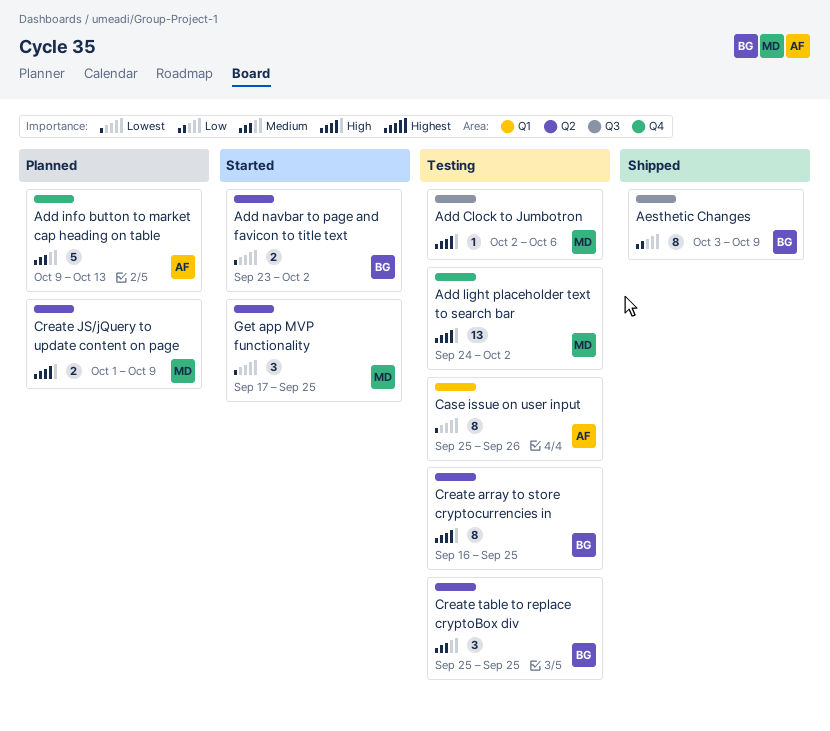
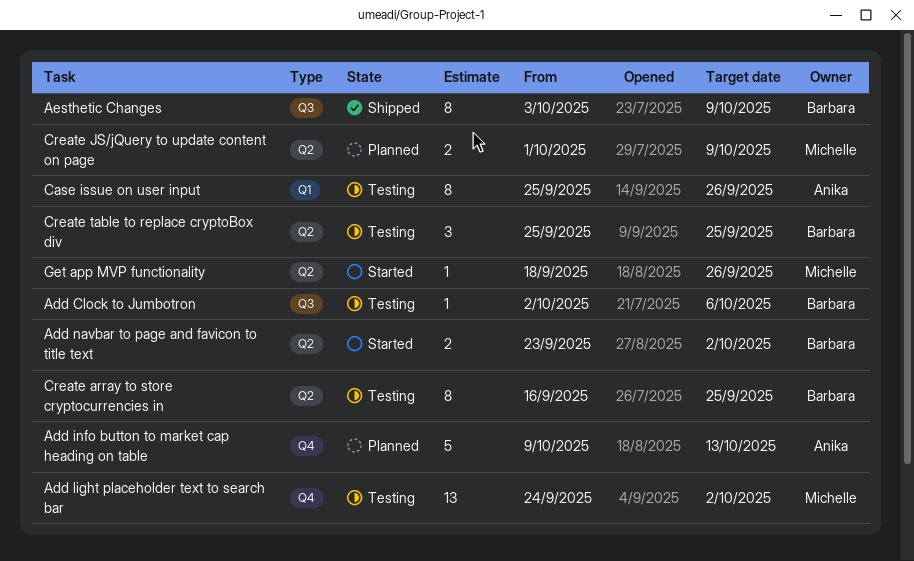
Add Clock to Jumbotron, owner: Michelle -> Barbara
Get app MVP functionality, estimate: 3 -> 1
Get app MVP functionality, start: Sep 17 -> Sep 18
Get app MVP functionality, due: Sep 25 -> Sep 26

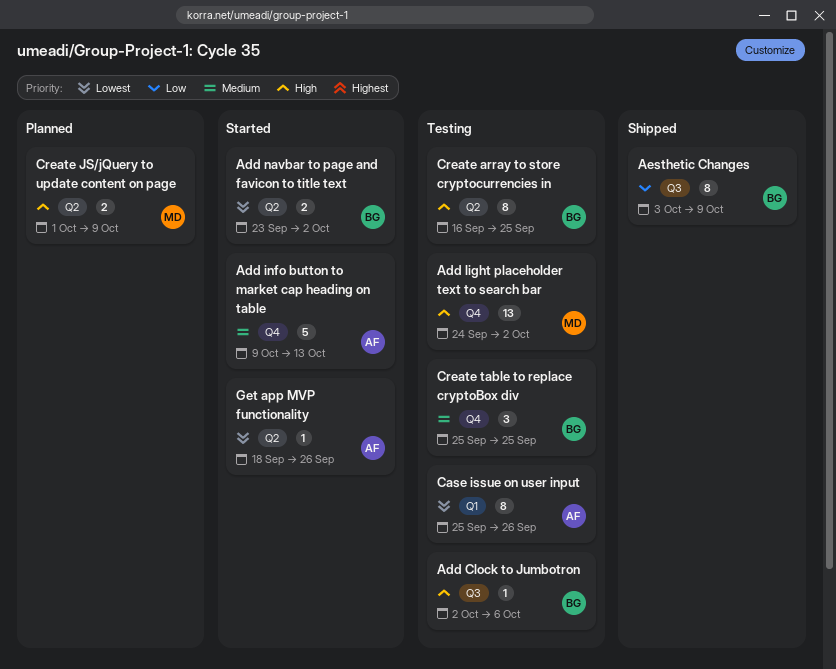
Add info button to market cap heading on table, status: Planned -> Started
Create table to replace cryptoBox div, label: Q2 -> Q4
Get app MVP functionality, owner: Michelle -> Anika

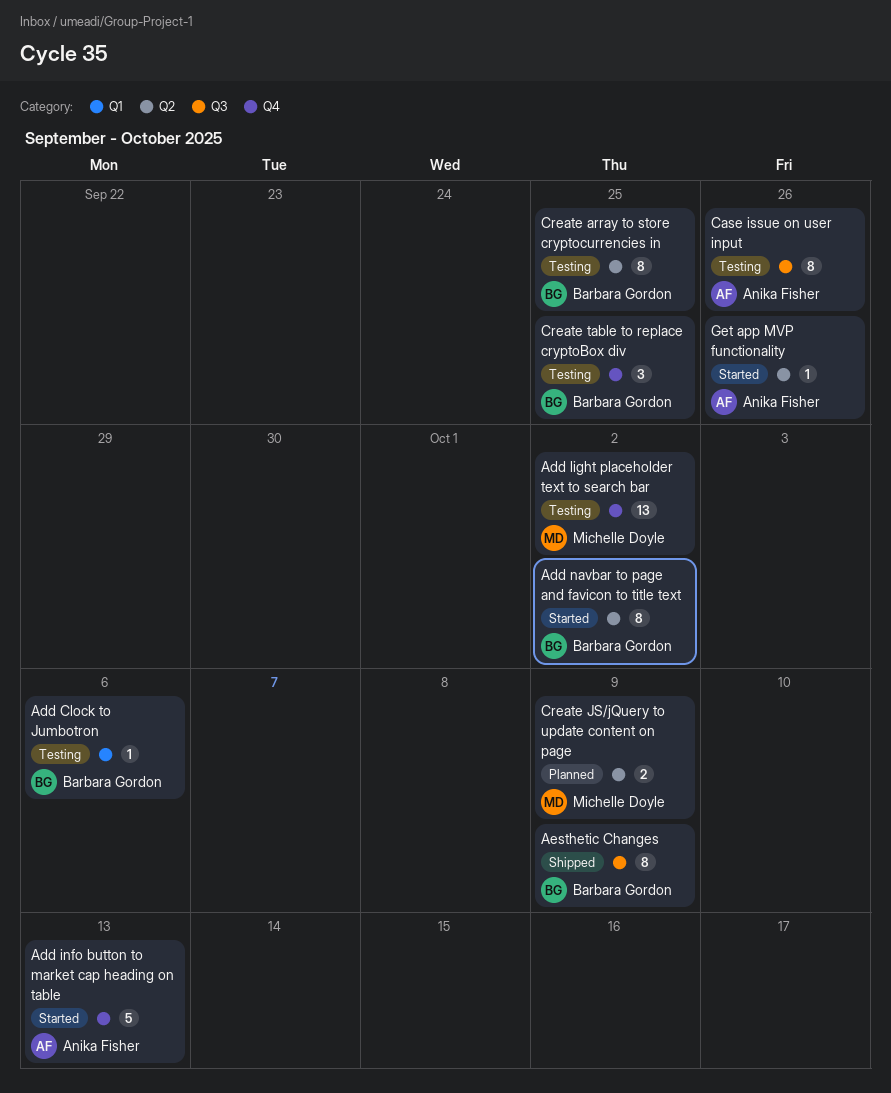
Add Clock to Jumbotron, label: Q3 -> Q1
Add navbar to page and favicon to title text, estimate: 2 -> 8
Case issue on user input, label: Q1 -> Q3

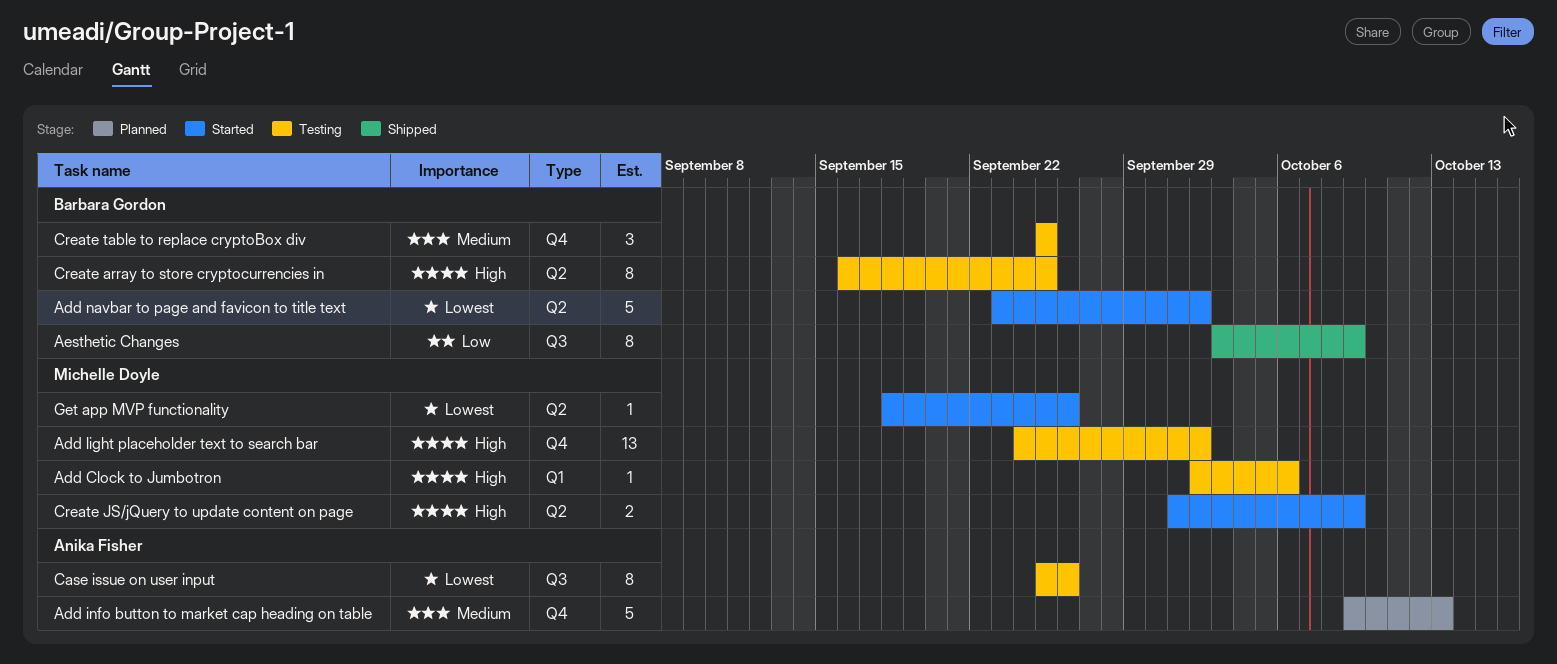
Add Clock to Jumbotron, owner: Barbara Gordon -> Michelle Doyle
Add info button to market cap heading on table, status: Started -> Planned
Add navbar to page and favicon to title text, estimate: 8 -> 5
Create JS/jQuery to update content on page, status: Planned -> Started
Get app MVP functionality, owner: Anika Fisher -> Michelle Doyle

